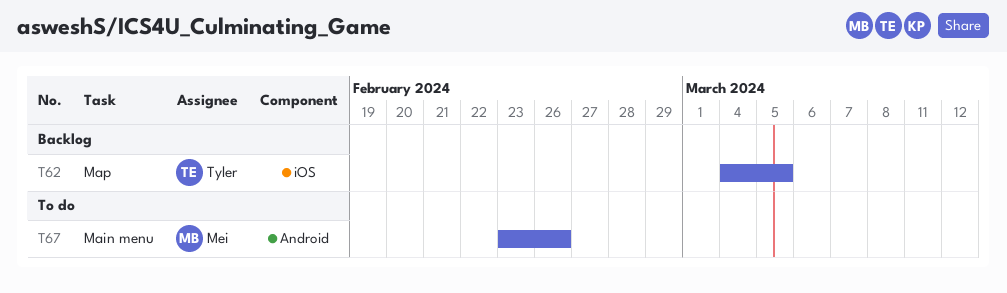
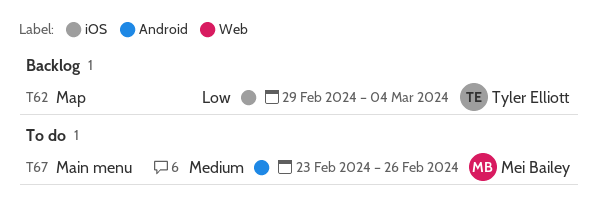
T62, start: Mar 4 -> Feb 29
T62, due: Mar 5 -> Mar 4

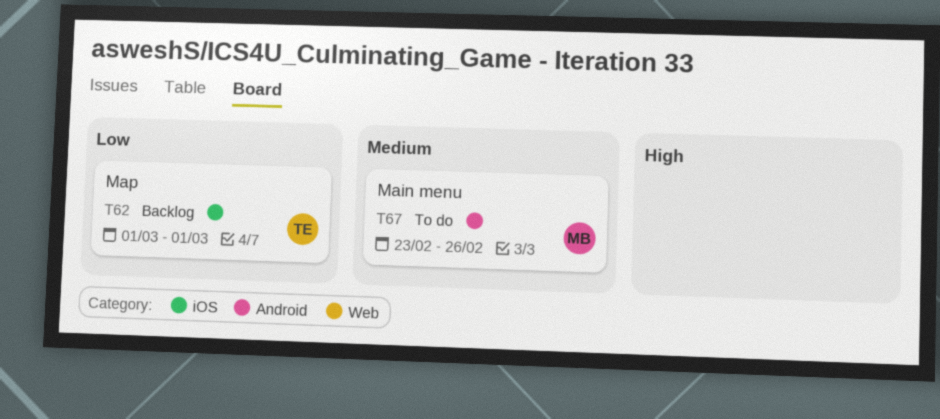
T62, start: Feb 29 -> Mar 1
T62, due: Mar 4 -> Mar 1

